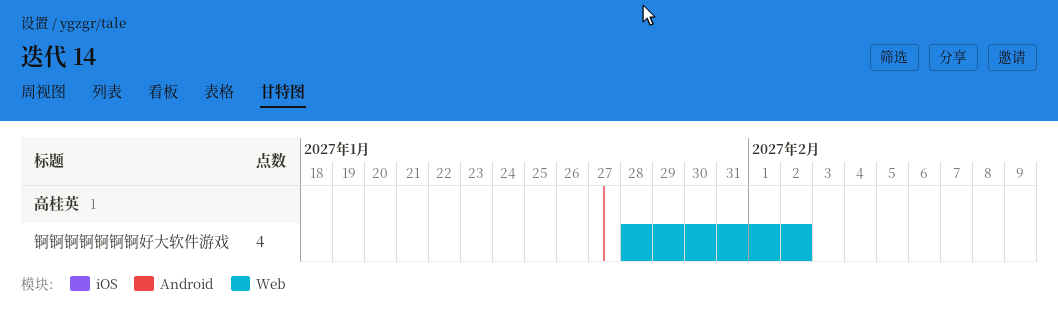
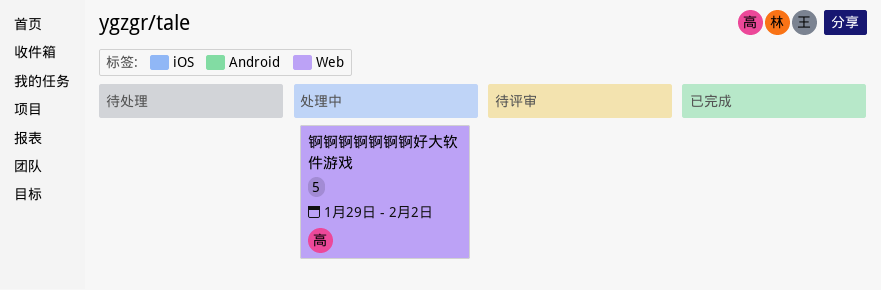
锕锕锕锕锕锕锕好大软件游戏, estimate: 4 -> 5
锕锕锕锕锕锕锕好大软件游戏, start: Jan 28 -> Jan 29

